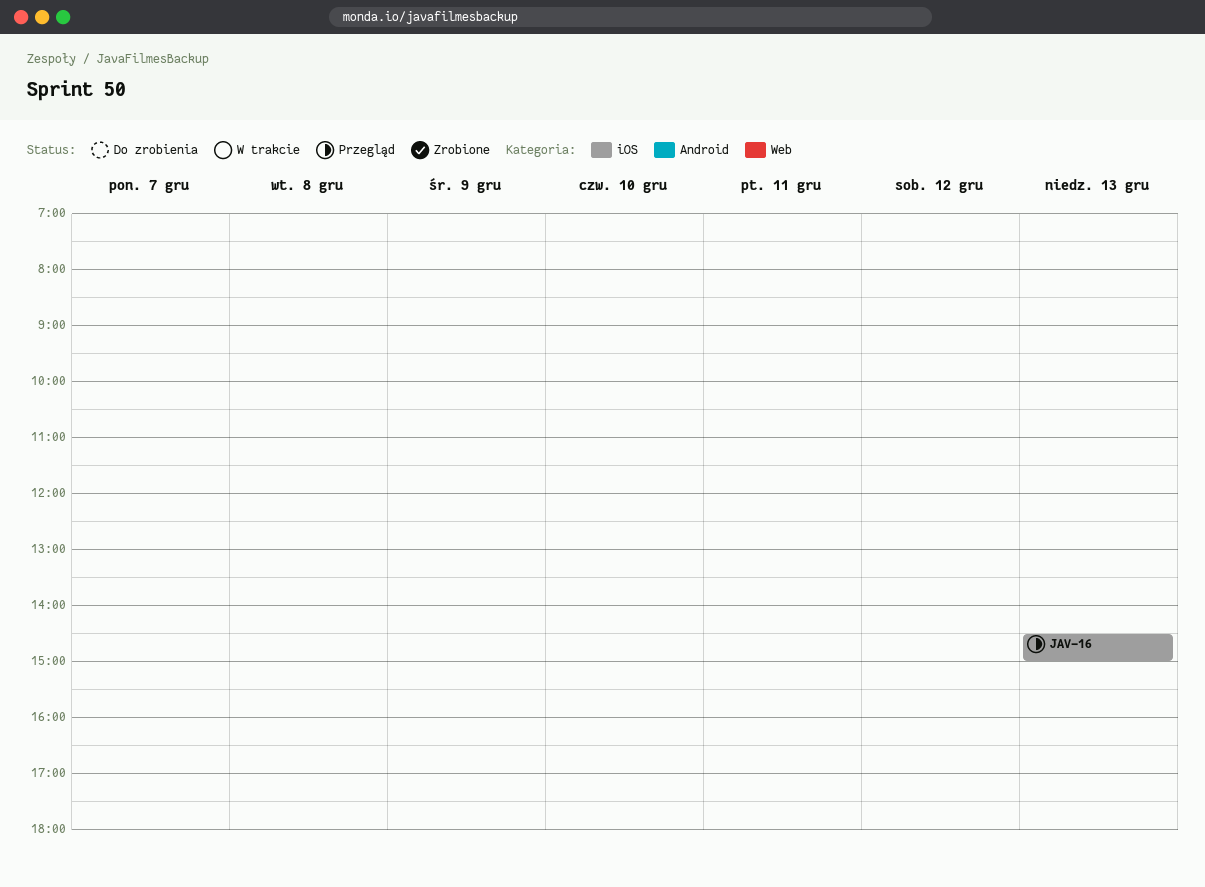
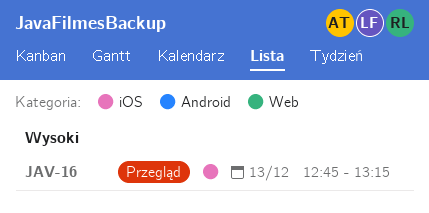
JAV-16, begins: 14:30 -> 12:45
JAV-16, ends: 15:00 -> 13:15

